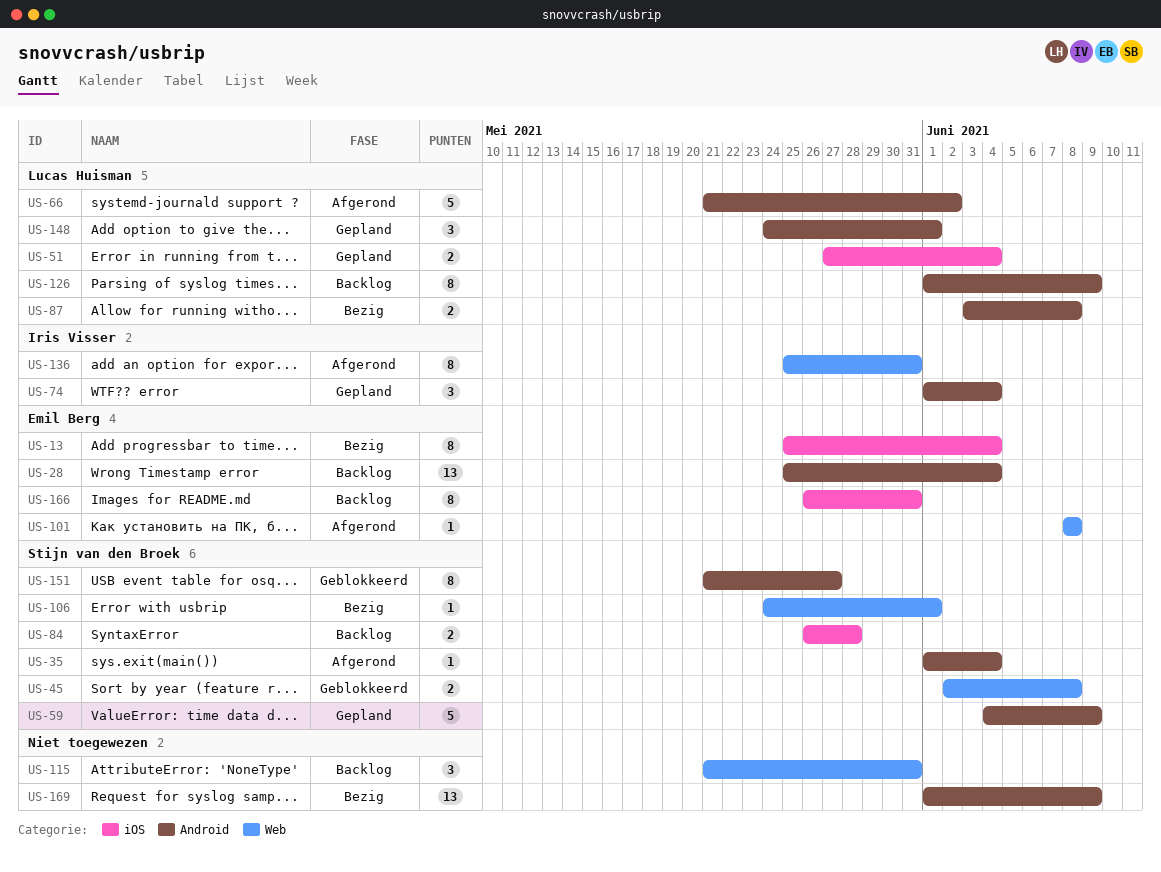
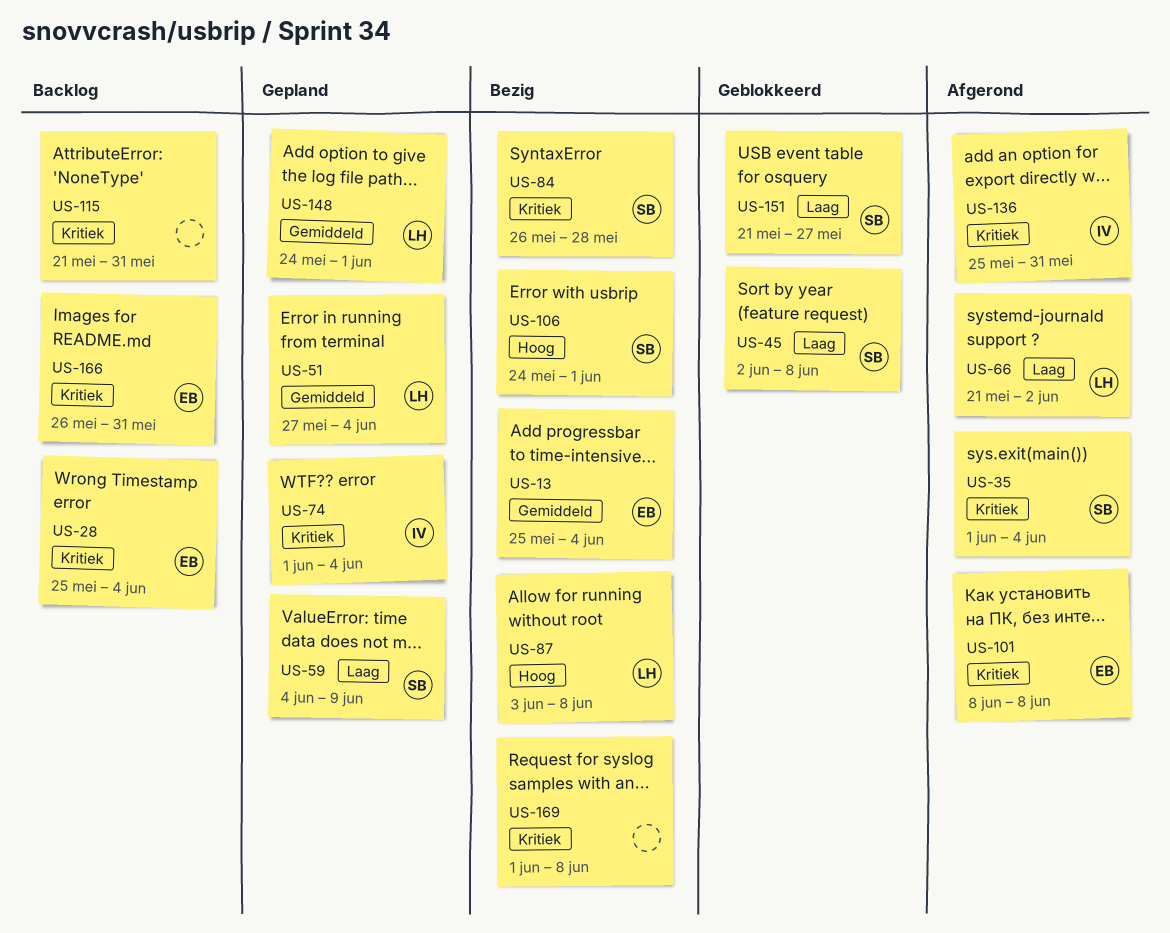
US-84, status: Backlog -> Bezig
US-126: present -> none
US-169, due: Jun 9 -> Jun 8

